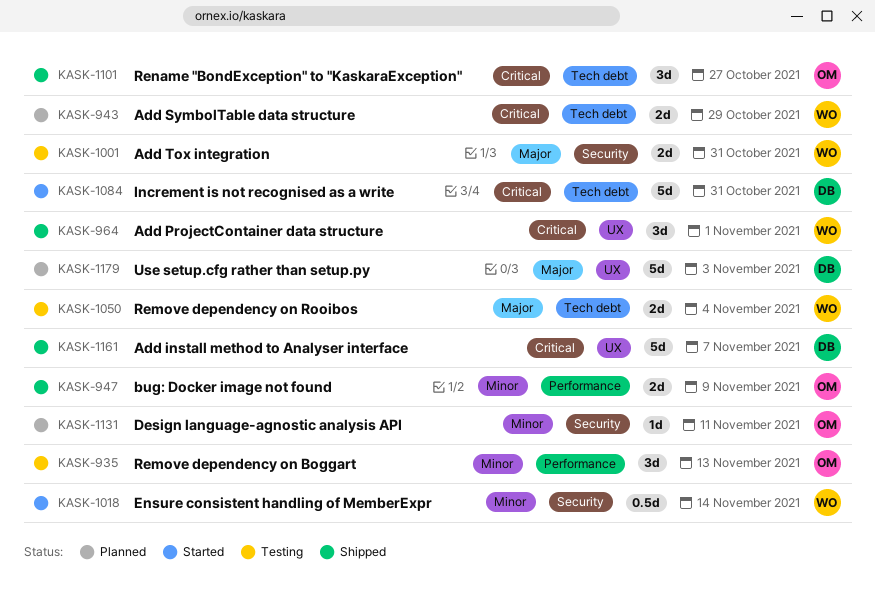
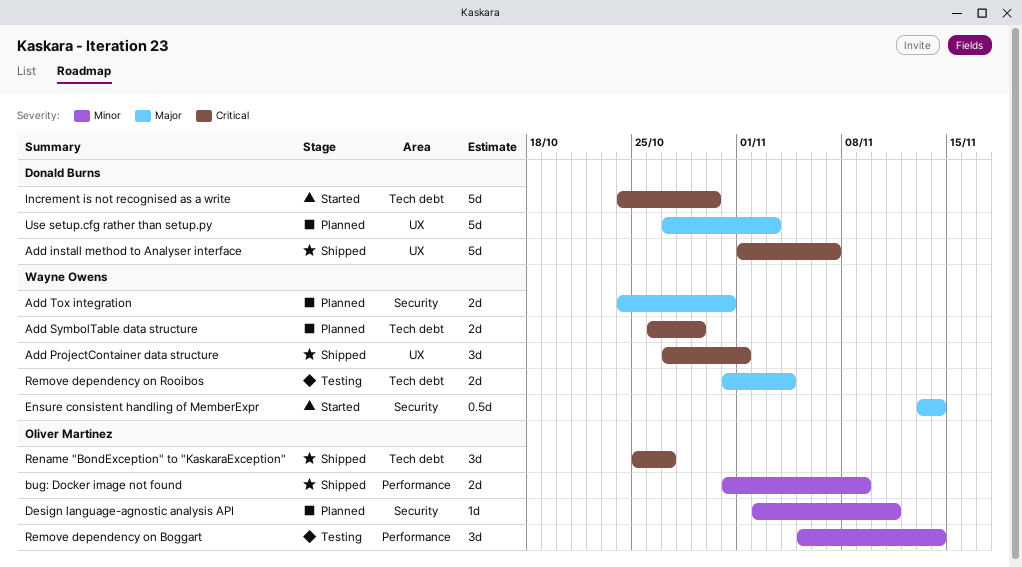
Add Tox integration, status: Testing -> Planned
Ensure consistent handling of MemberExpr, priority: Minor -> Major
Increment is not recognised as a write, due: Oct 31 -> Oct 30
Remove dependency on Boggart, due: Nov 13 -> Nov 14

